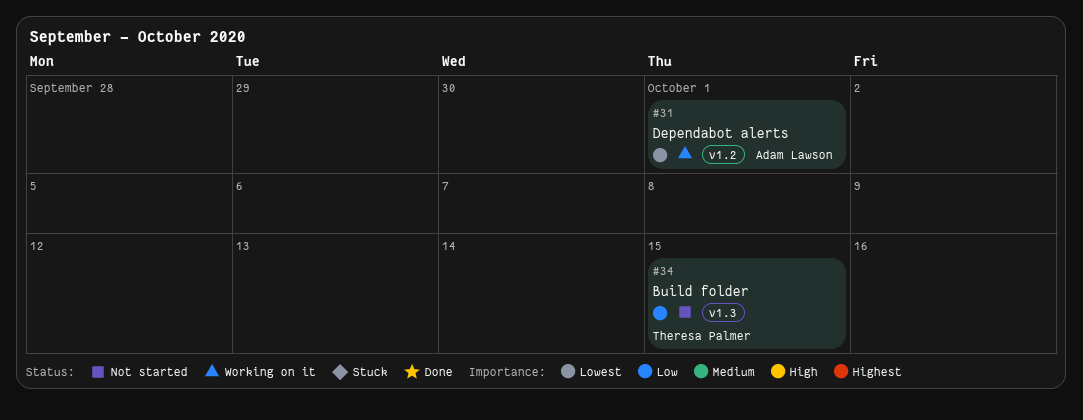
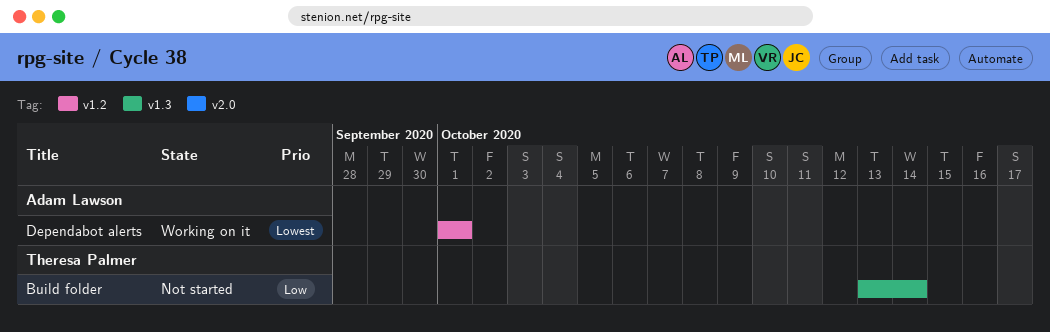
Build folder, due: Oct 15 -> Oct 14

